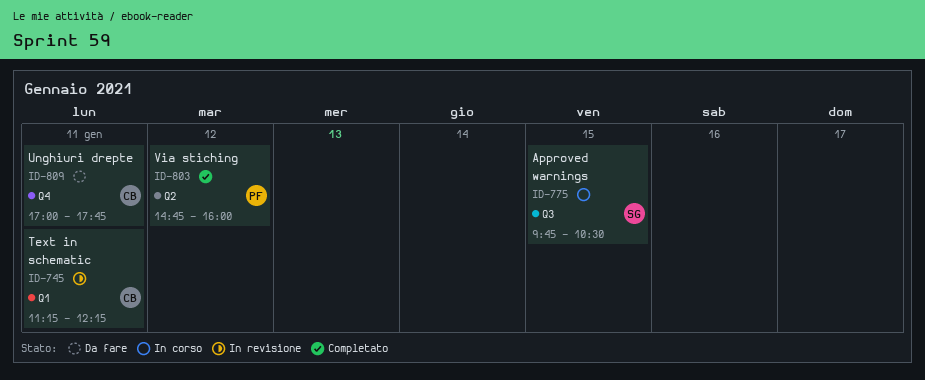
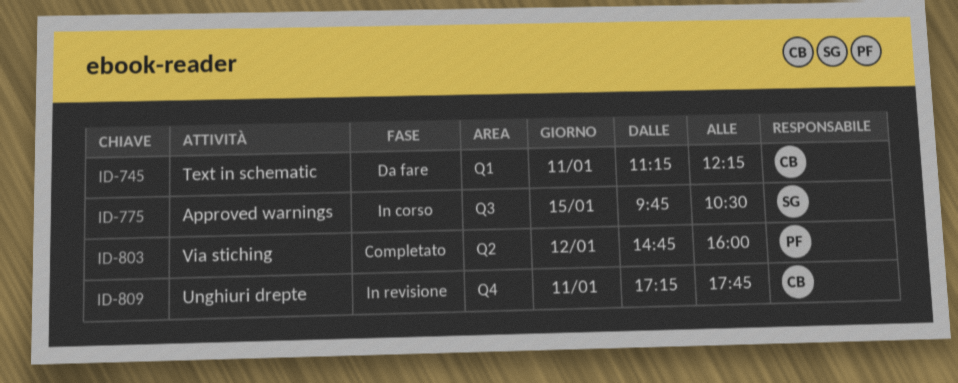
ID-745, status: In revisione -> Da fare
ID-809, status: Da fare -> In revisione
ID-809, begins: 17:00 -> 17:15

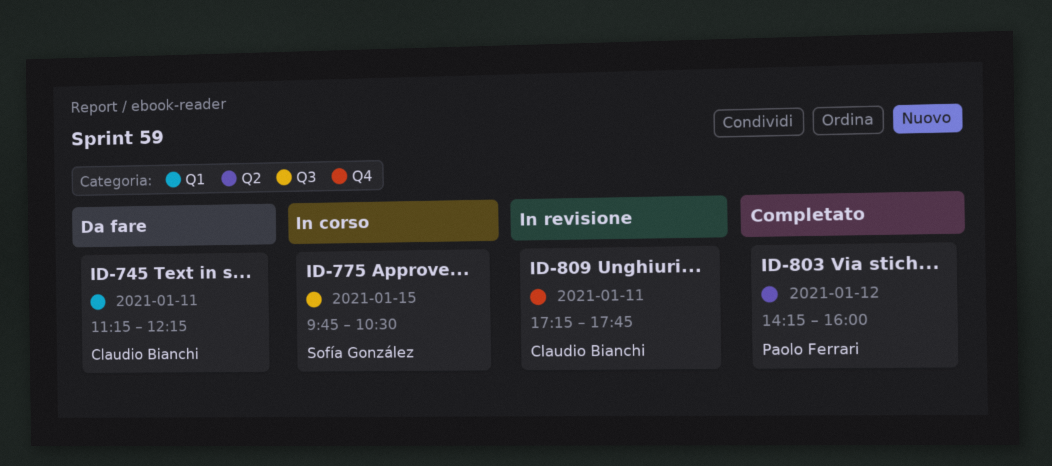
ID-803, begins: 14:45 -> 14:15

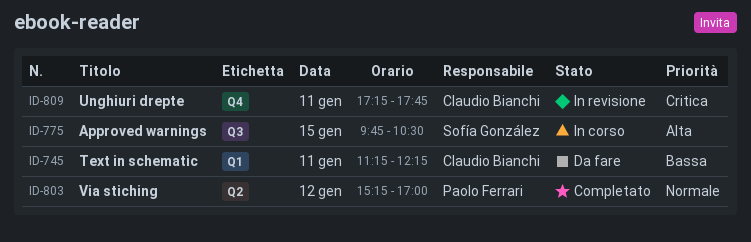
ID-803, begins: 14:15 -> 15:15
ID-803, ends: 16:00 -> 17:00

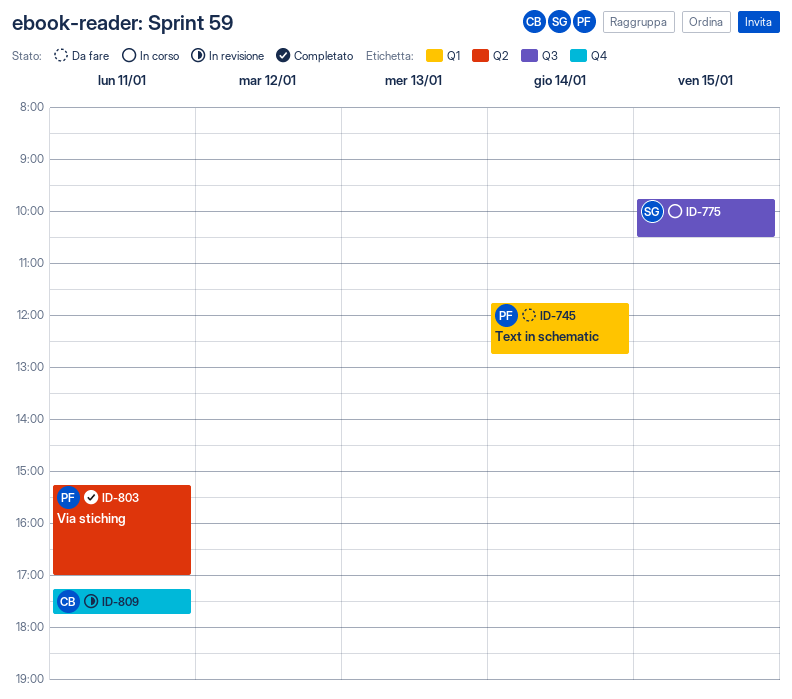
ID-745, owner: Claudio Bianchi -> Paolo Ferrari
ID-745, day: Jan 11 -> Jan 14
ID-745, begins: 11:15 -> 11:45
ID-745, ends: 12:15 -> 12:45
ID-803, day: Jan 12 -> Jan 11

